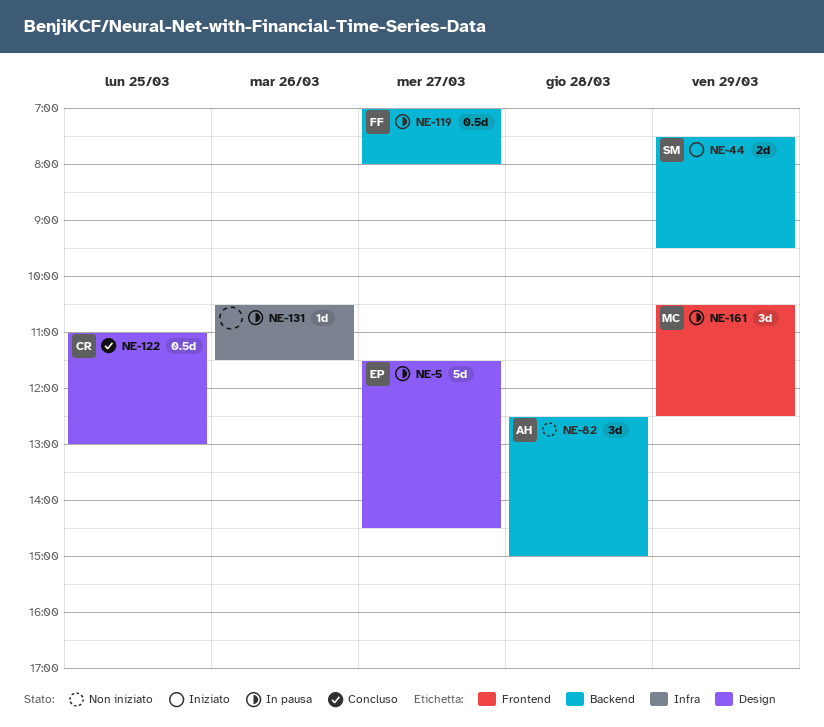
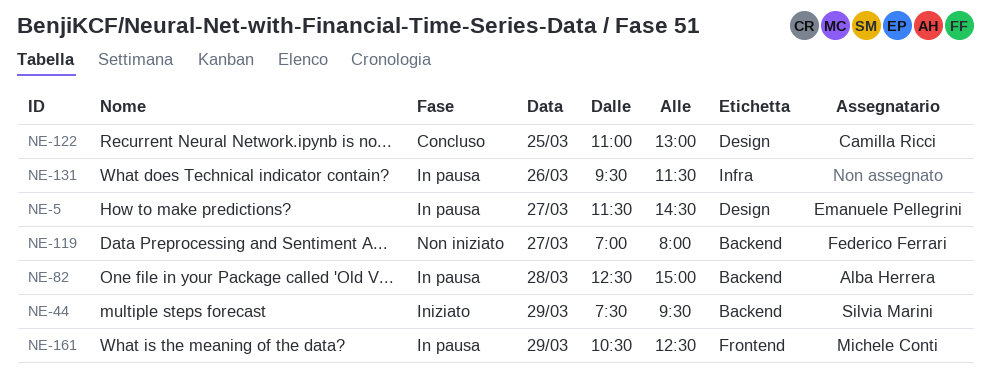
NE-82, status: Non iniziato -> In pausa
NE-119, status: In pausa -> Non iniziato
NE-131, begins: 10:30 -> 09:30

